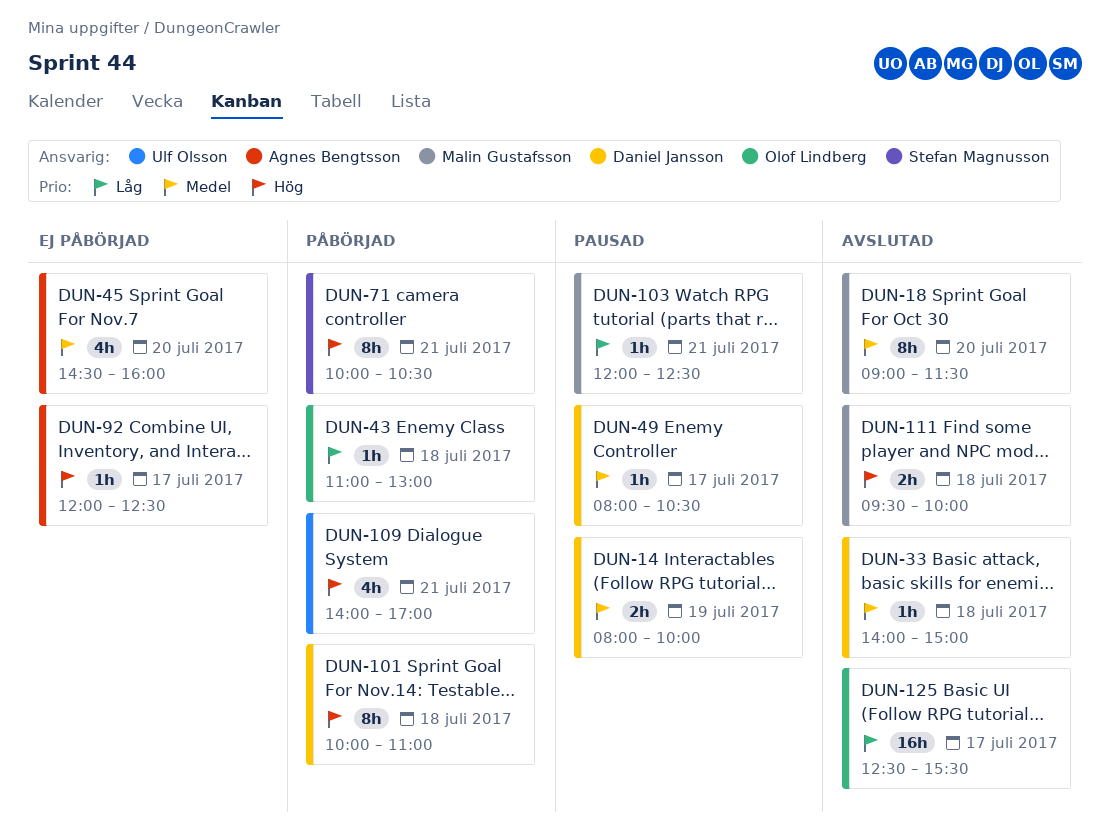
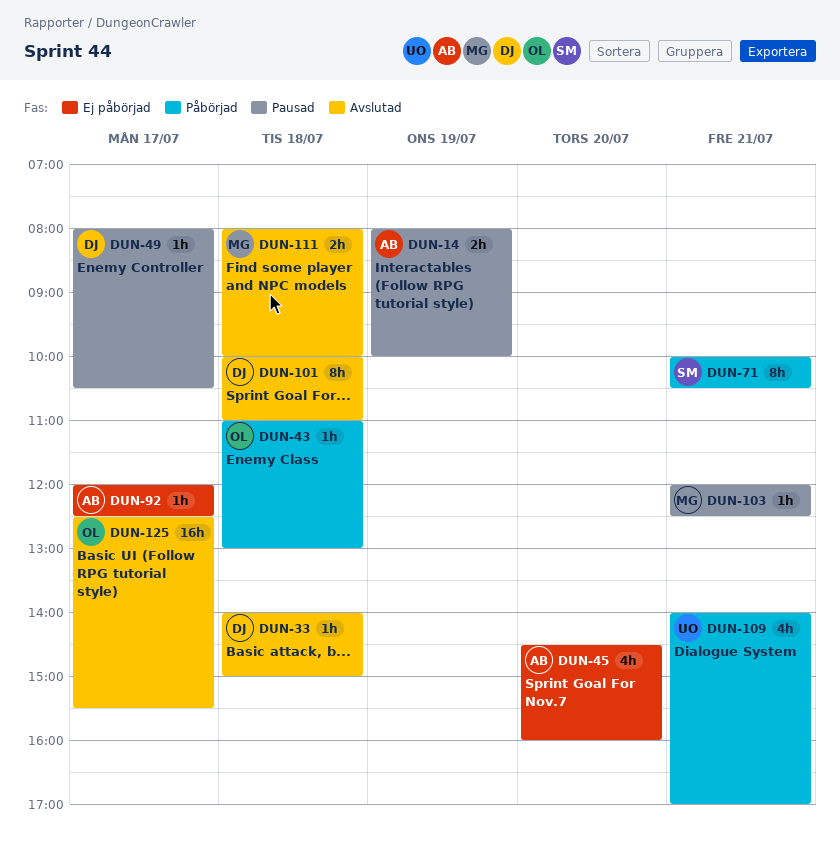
DUN-14, owner: Daniel Jansson -> Agnes Bengtsson
DUN-18: present -> none
DUN-101, status: Påbörjad -> Avslutad
DUN-111, begins: 09:30 -> 08:00

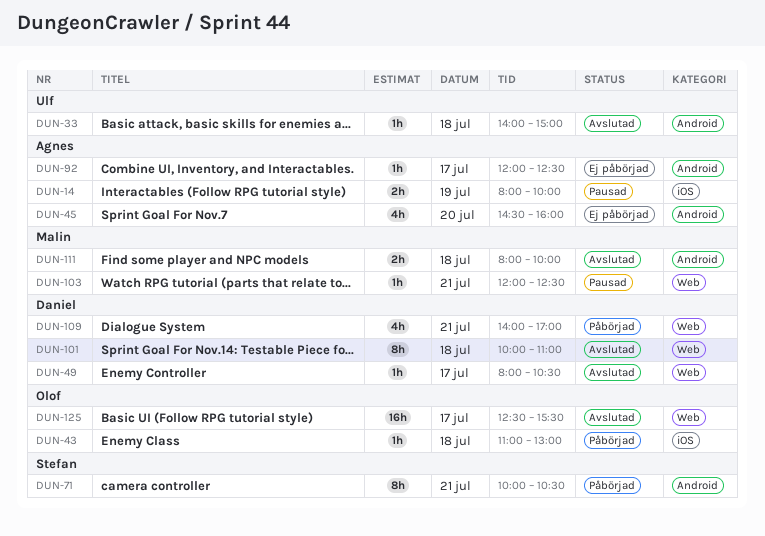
DUN-33, owner: Daniel -> Ulf
DUN-49, status: Pausad -> Avslutad
DUN-109, owner: Ulf -> Daniel

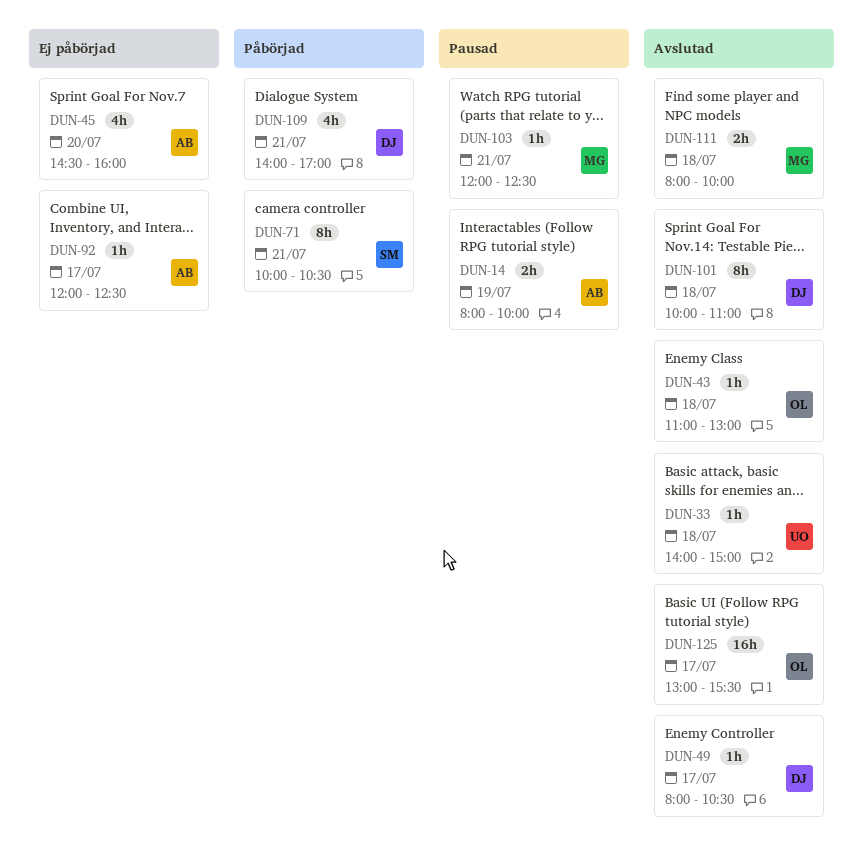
DUN-43, status: Påbörjad -> Avslutad
DUN-125, begins: 12:30 -> 13:00

